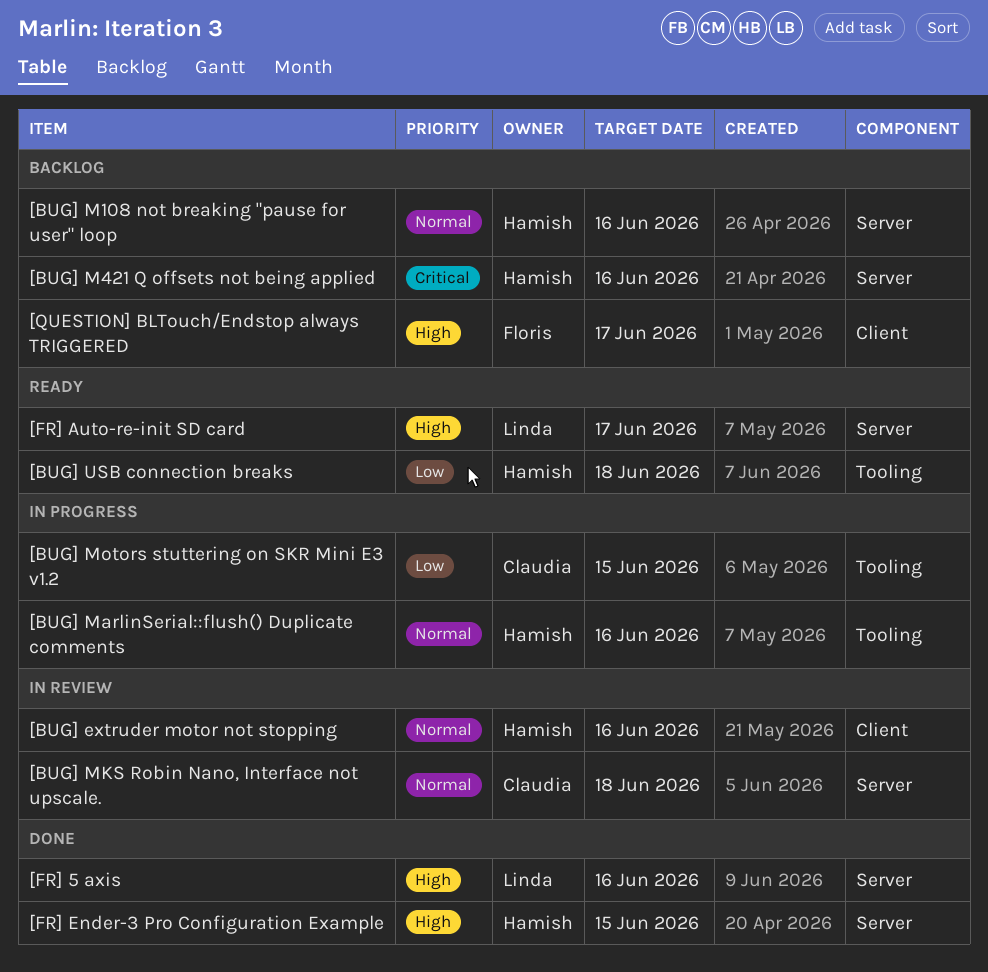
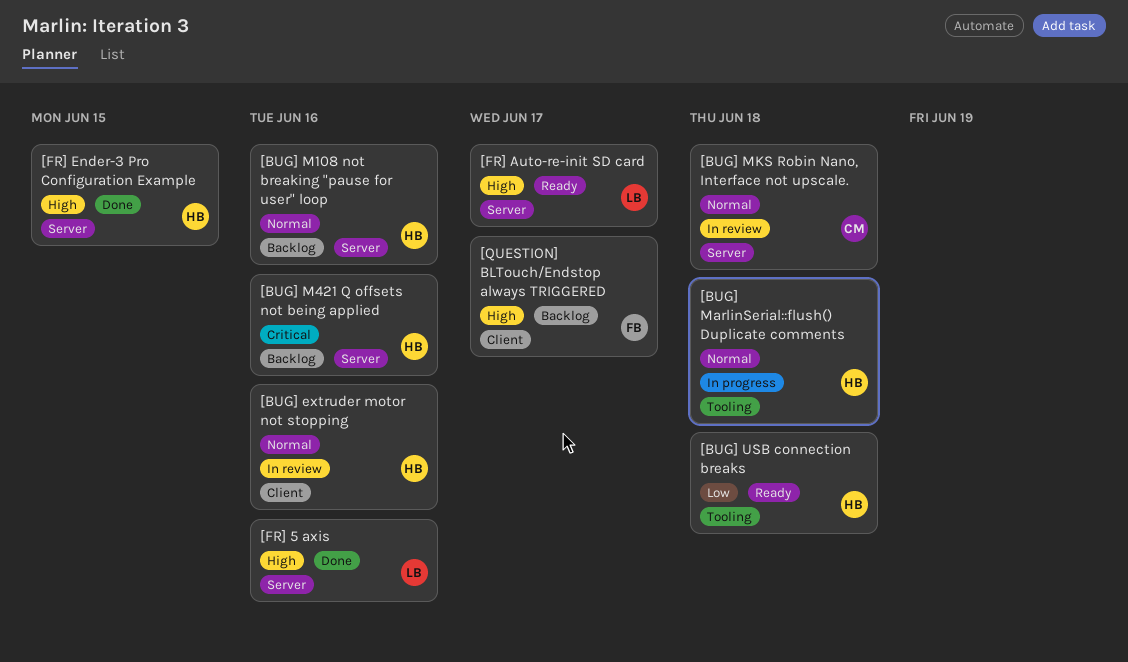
[BUG] MarlinSerial::flush() Duplicate comments, due: Jun 16 -> Jun 18
[BUG] Motors stuttering on SKR Mini E3 v1.2: present -> none

